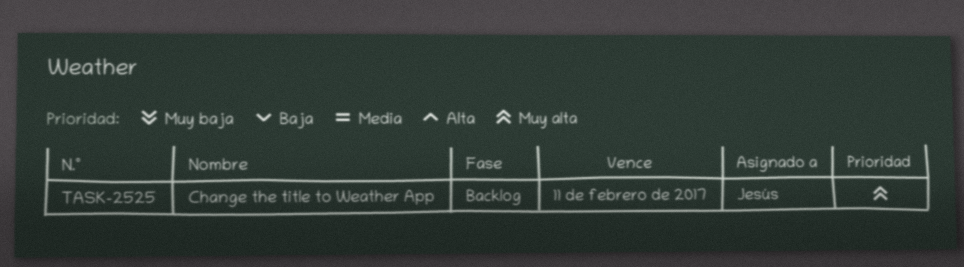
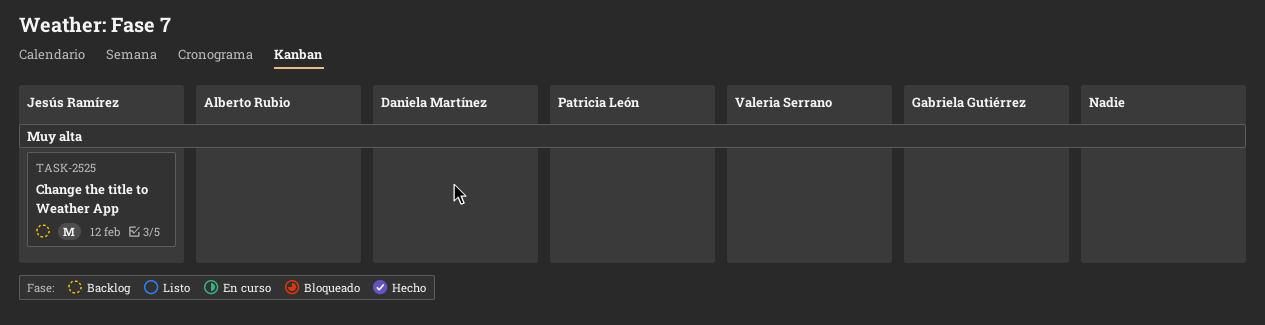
TASK-2525, due: Feb 11 -> Feb 12

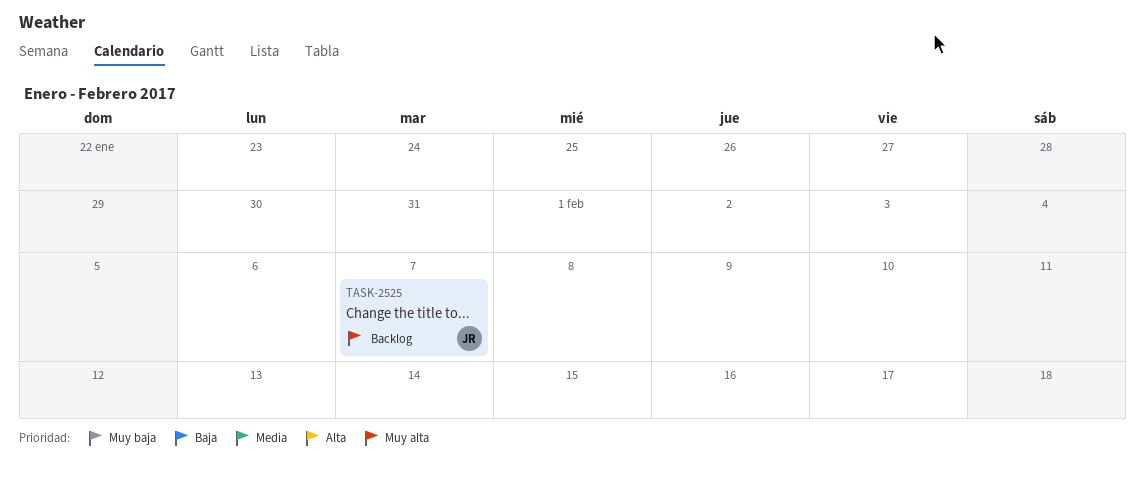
TASK-2525, due: Feb 12 -> Feb 7

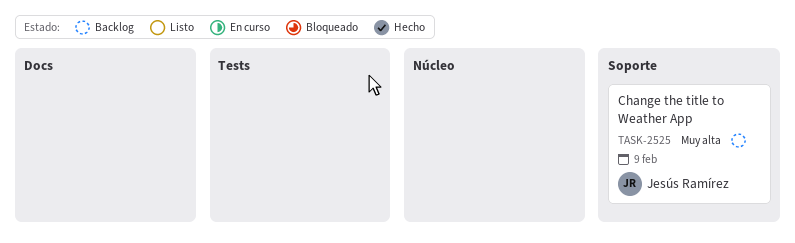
TASK-2525, due: Feb 7 -> Feb 9

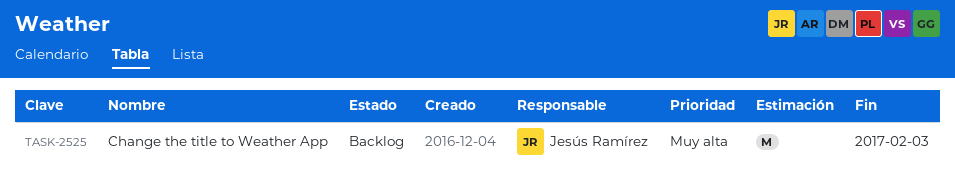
TASK-2525, due: Feb 9 -> Feb 3

